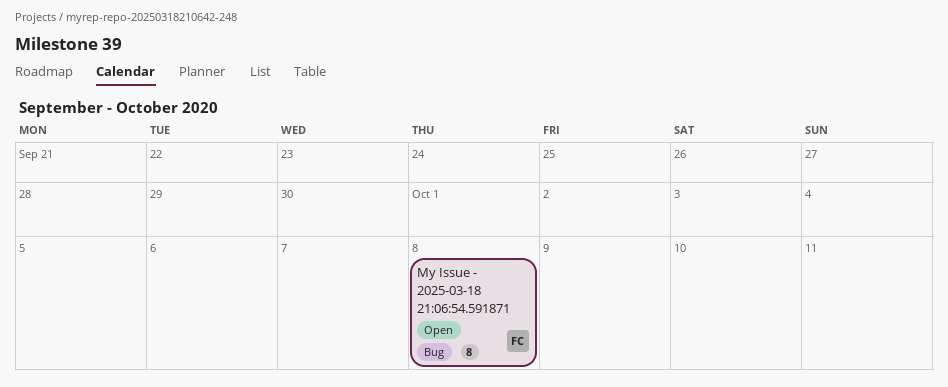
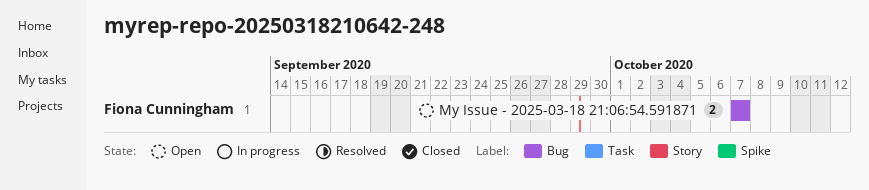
My Issue - 2025-03-18 21:06:54.591871, estimate: 8 -> 2
My Issue - 2025-03-18 21:06:54.591871, due: Oct 8 -> Oct 7

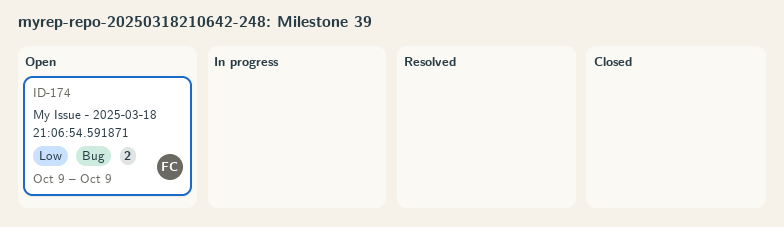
My Issue - 2025-03-18 21:06:54.591871, start: Oct 7 -> Oct 9
My Issue - 2025-03-18 21:06:54.591871, due: Oct 7 -> Oct 9

